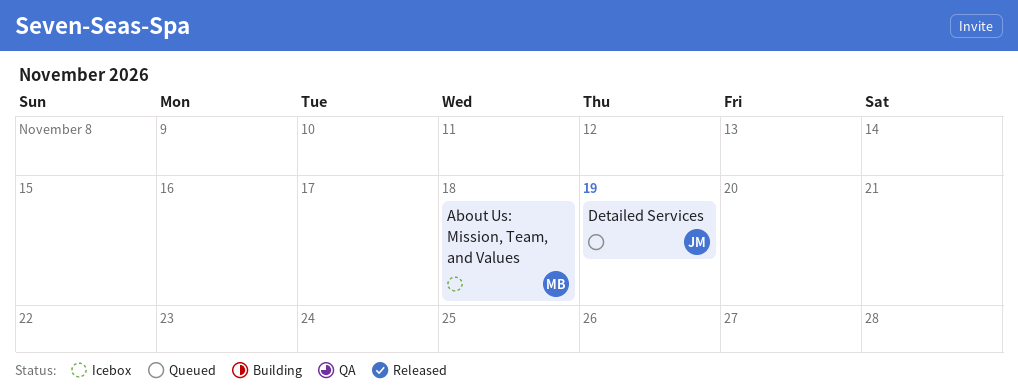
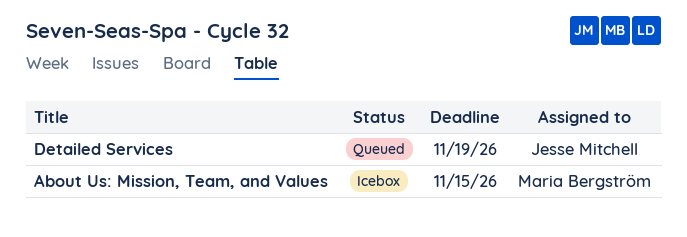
About Us: Mission, Team, and Values, due: Nov 18 -> Nov 15

